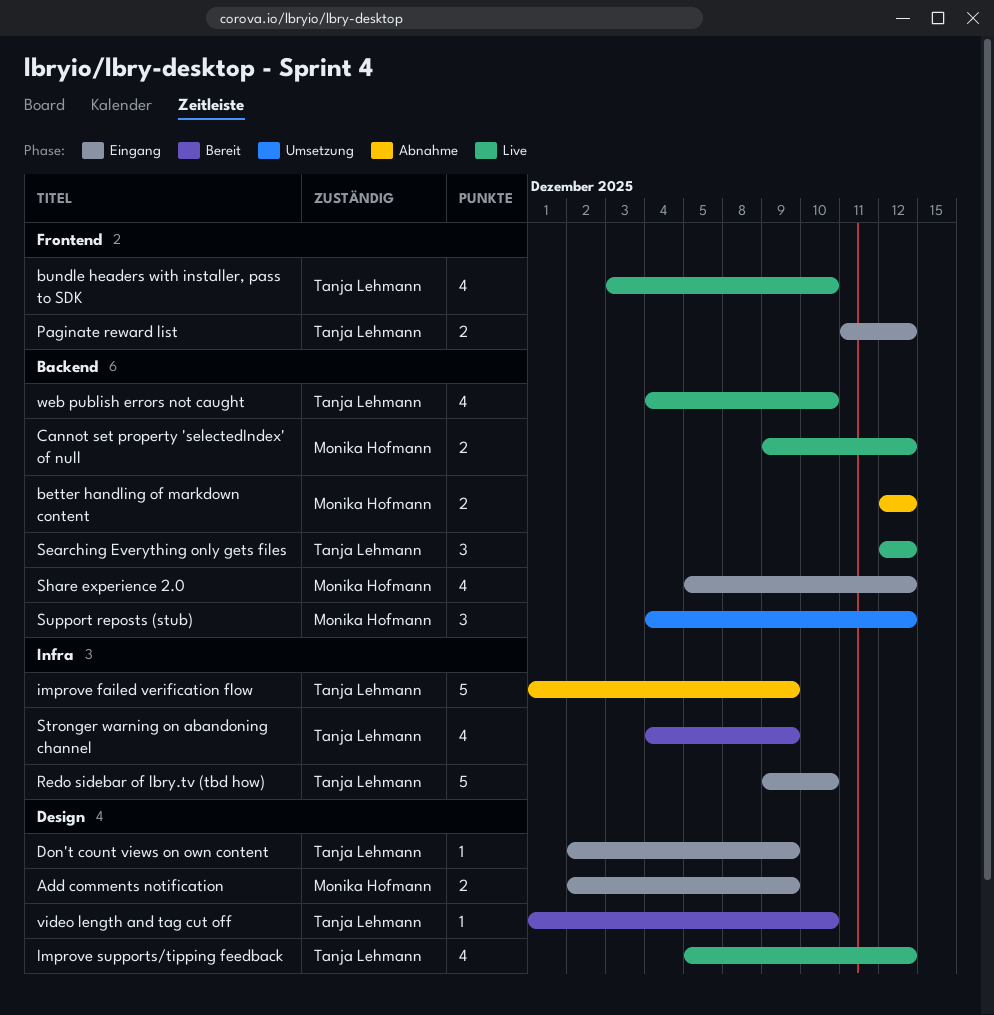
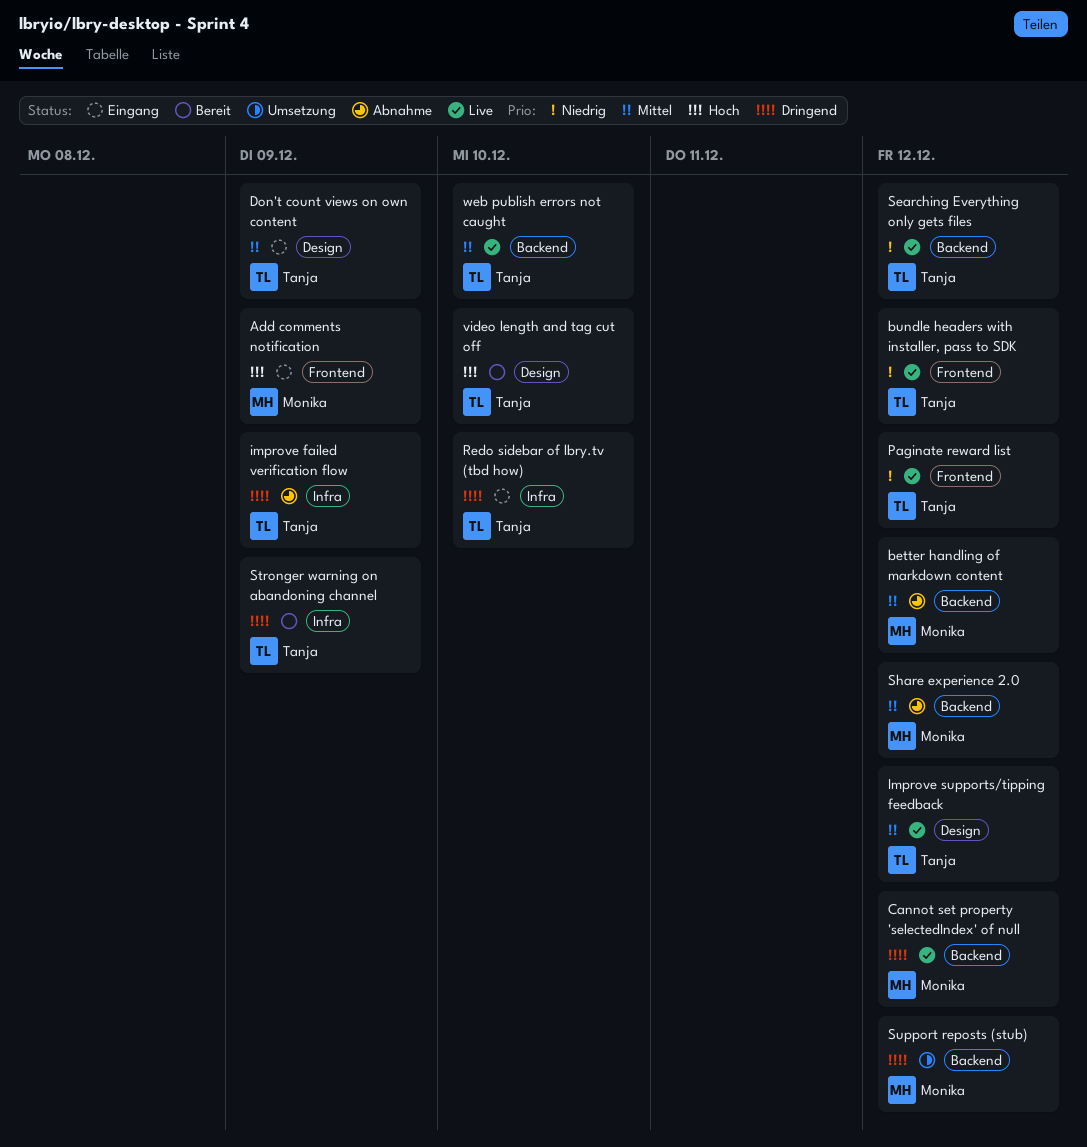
Add comments notification, label: Design -> Frontend
bundle headers with installer, pass to SDK, due: Dec 10 -> Dec 12
Paginate reward list, status: Eingang -> Live
Share experience 2.0, status: Eingang -> Abnahme

